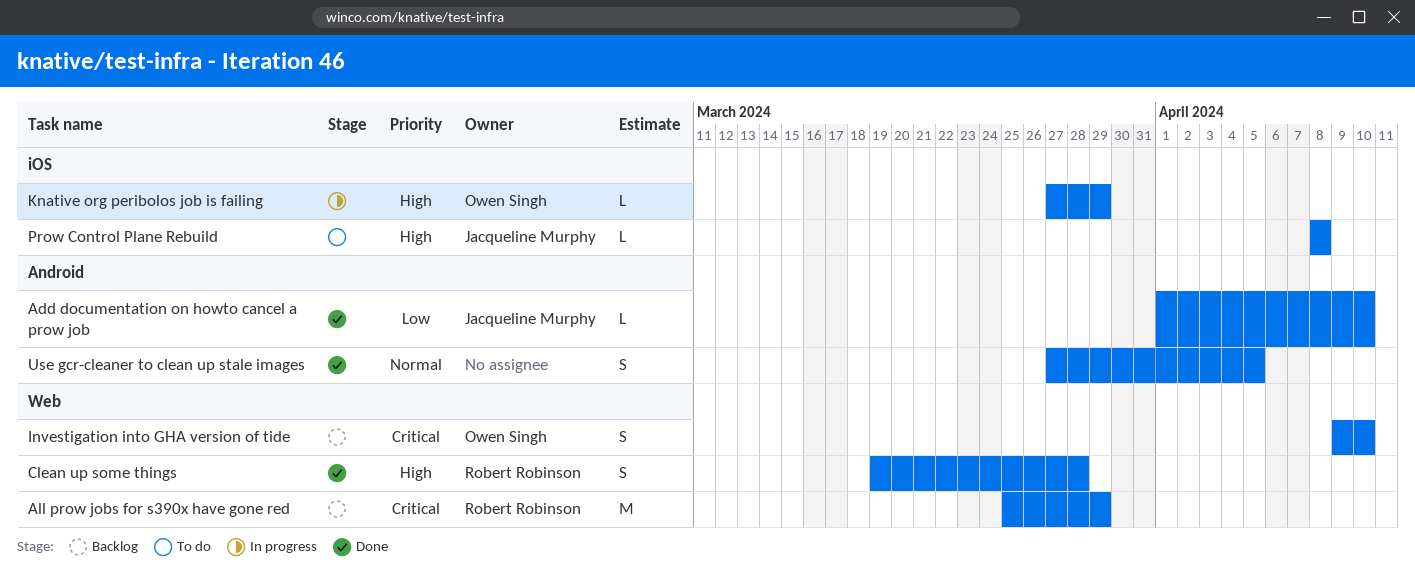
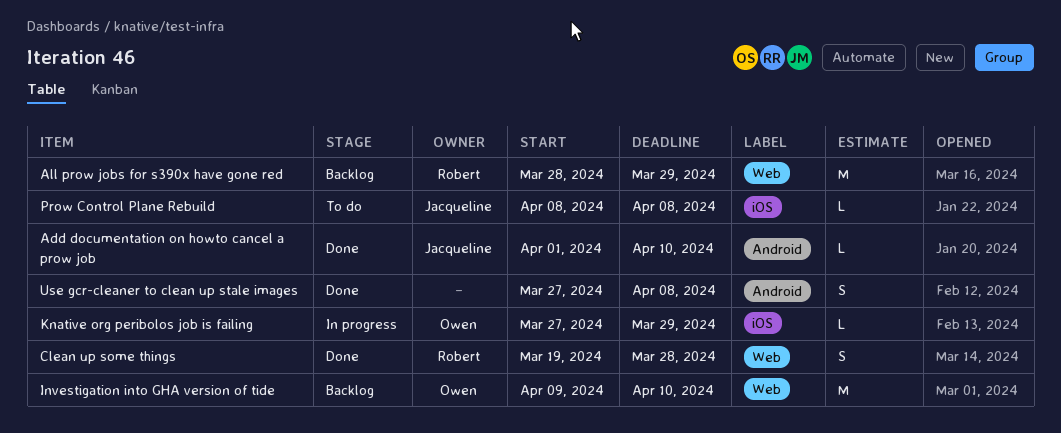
All prow jobs for s390x have gone red, start: Mar 25 -> Mar 28
Investigation into GHA version of tide, estimate: S -> M
Use gcr-cleaner to clean up stale images, due: Apr 5 -> Apr 8

